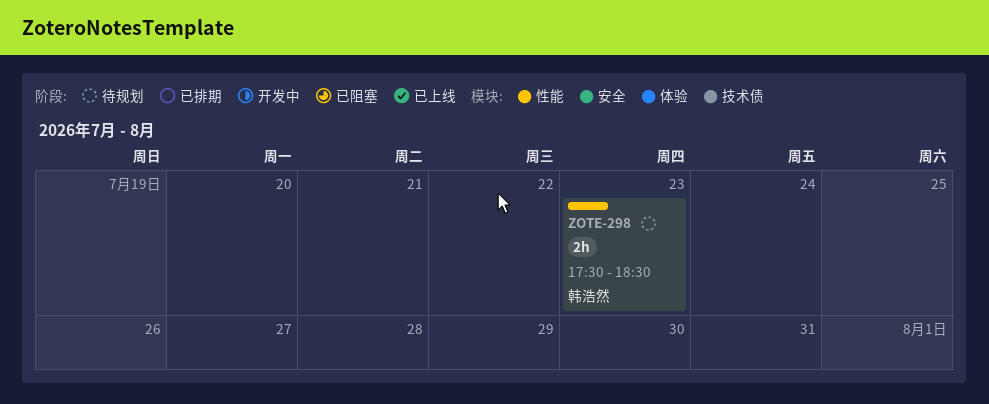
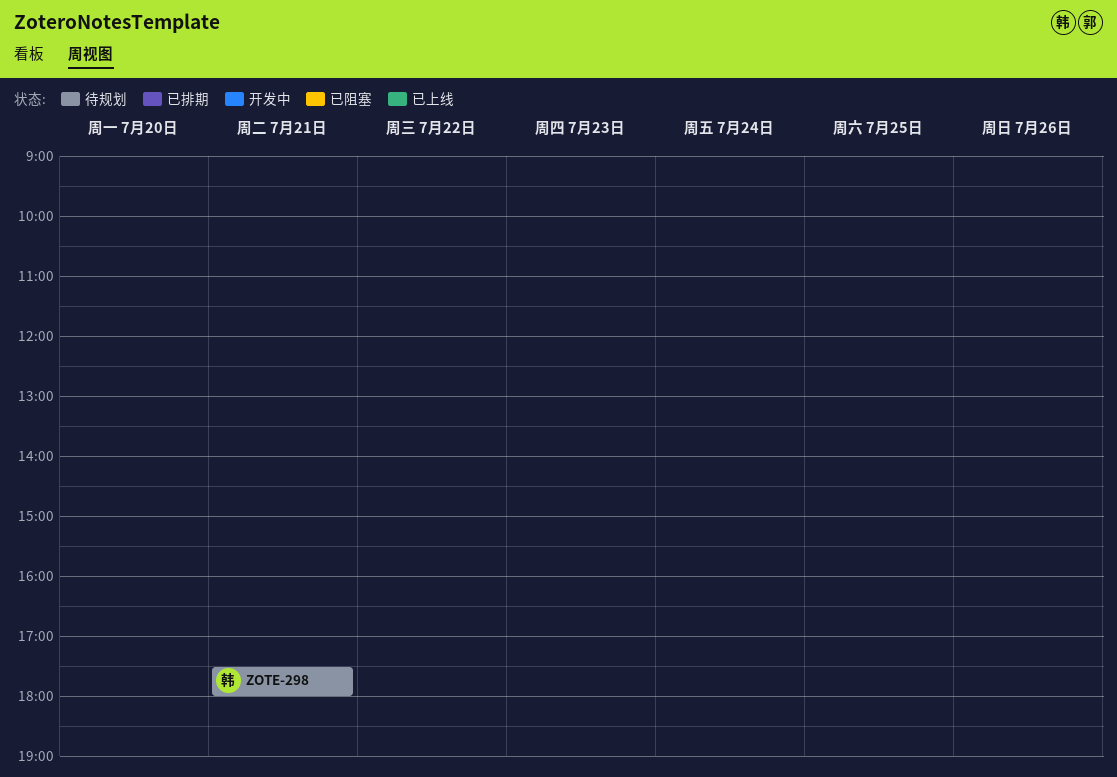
ZOTE-298, day: Jul 23 -> Jul 21
ZOTE-298, ends: 18:30 -> 18:00

